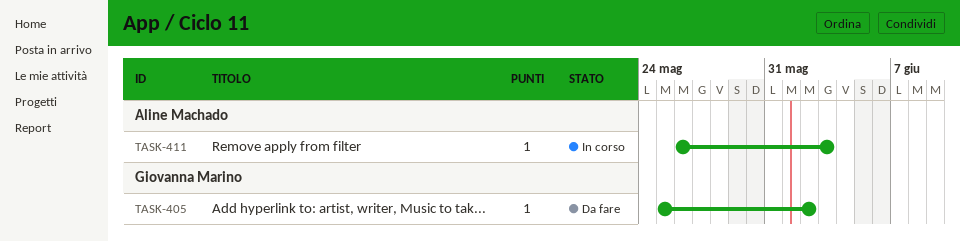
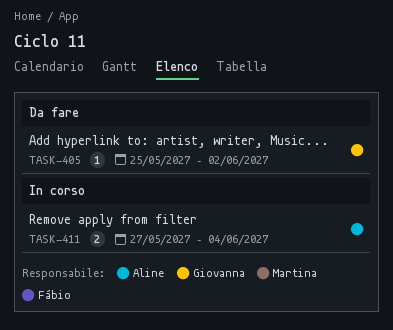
TASK-411, estimate: 1 -> 2
TASK-411, start: May 26 -> May 27
TASK-411, due: Jun 3 -> Jun 4

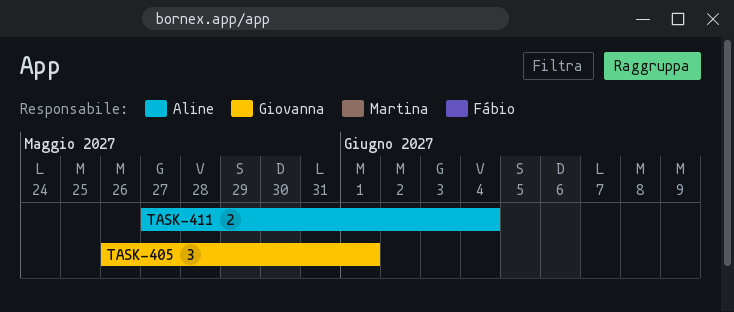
TASK-405, estimate: 1 -> 3
TASK-405, start: May 25 -> May 26
TASK-405, due: Jun 2 -> Jun 1

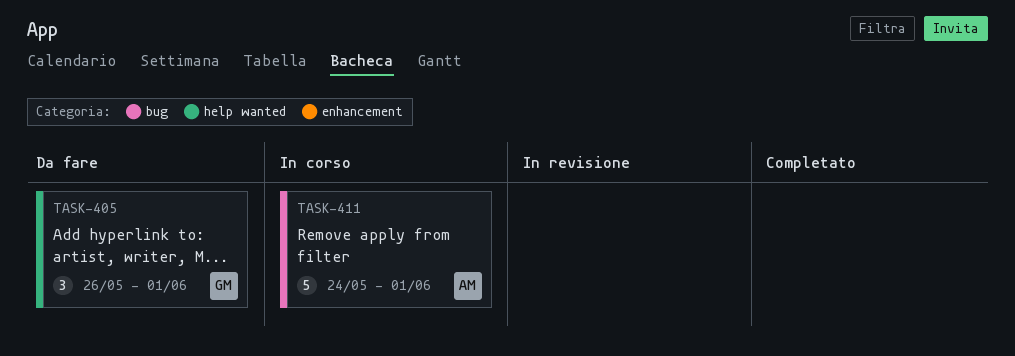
TASK-411, estimate: 2 -> 5
TASK-411, start: May 27 -> May 24
TASK-411, due: Jun 4 -> Jun 1

